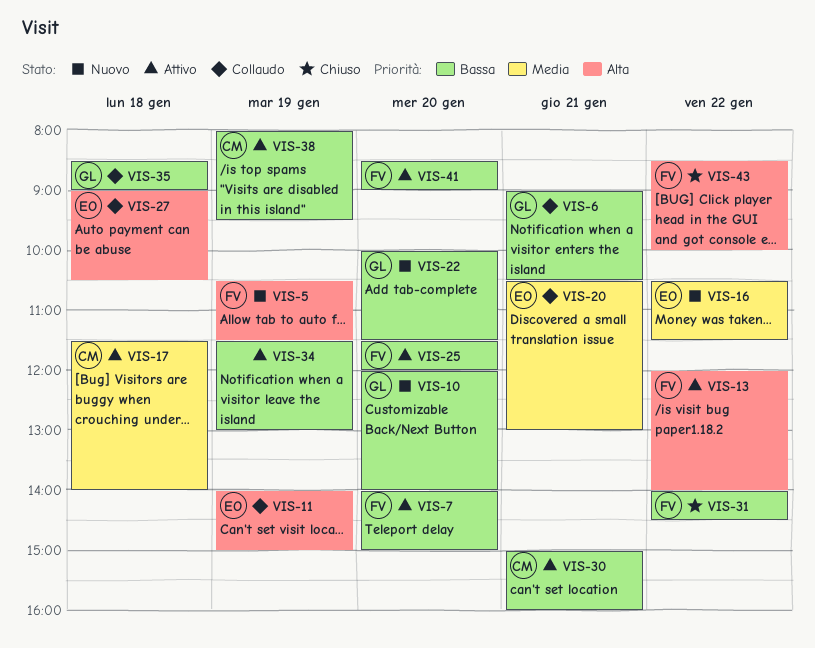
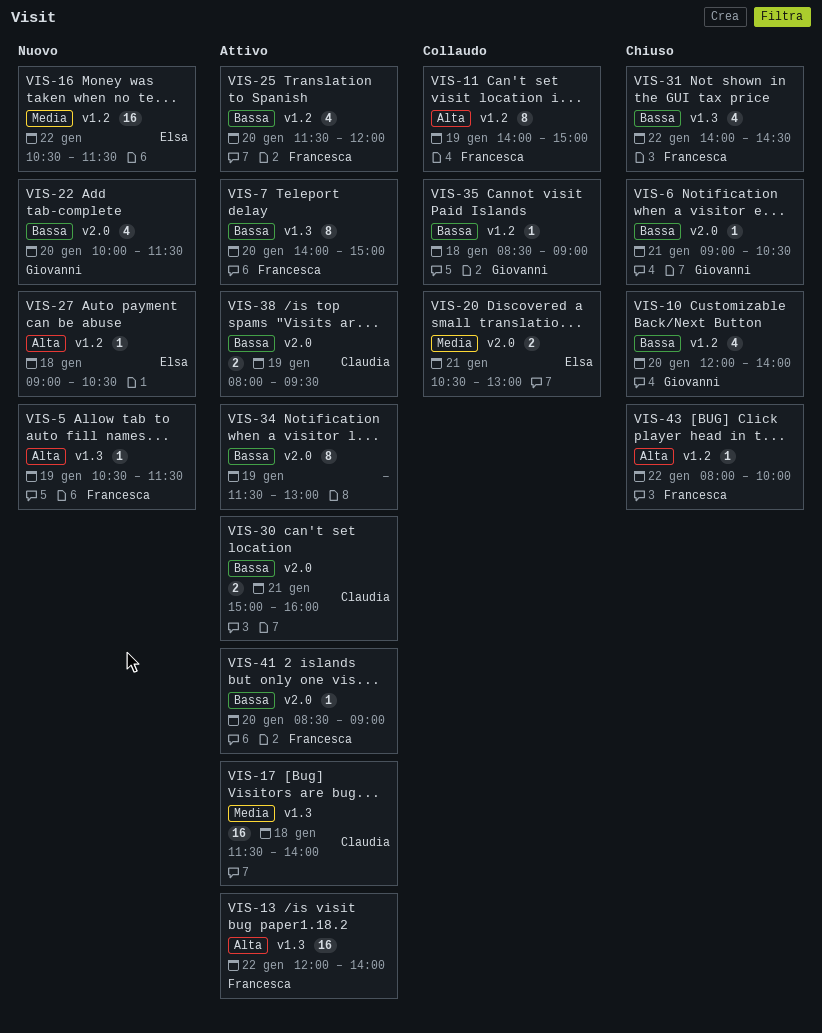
VIS-6, status: Collaudo -> Chiuso
VIS-10, status: Nuovo -> Chiuso
VIS-11, owner: Elsa -> Francesca
VIS-27, status: Collaudo -> Nuovo
VIS-43, begins: 08:30 -> 08:00

